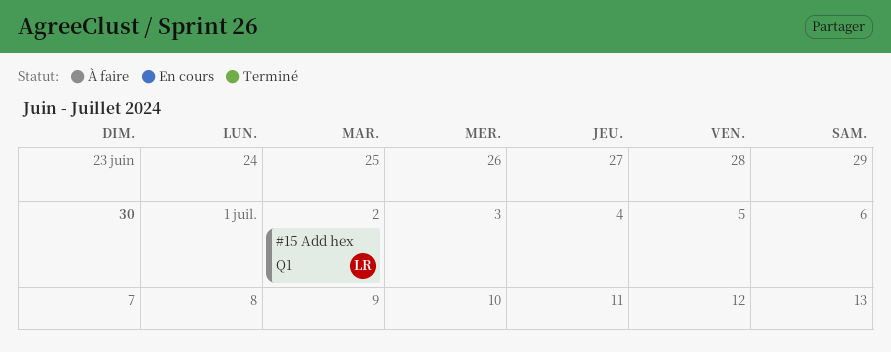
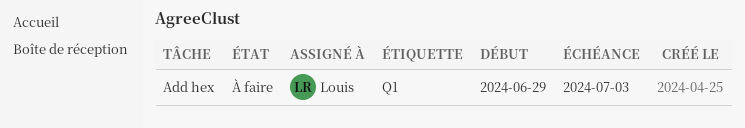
Add hex, due: Jul 2 -> Jul 3

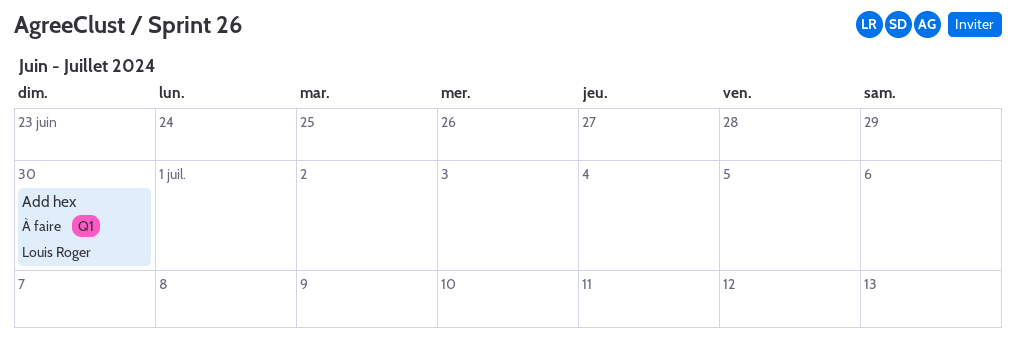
Add hex, due: Jul 3 -> Jun 30

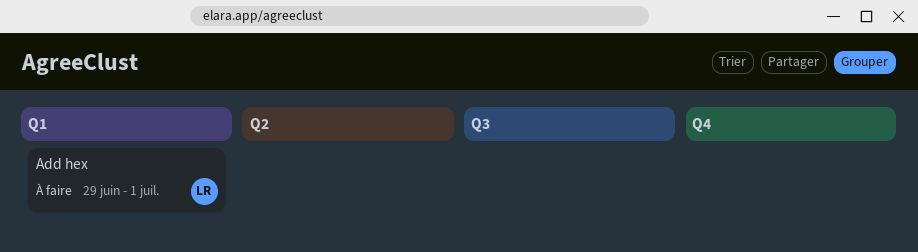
Add hex, due: Jun 30 -> Jul 1

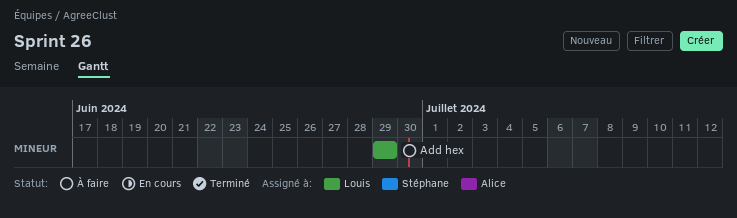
Add hex, due: Jul 1 -> Jun 29

